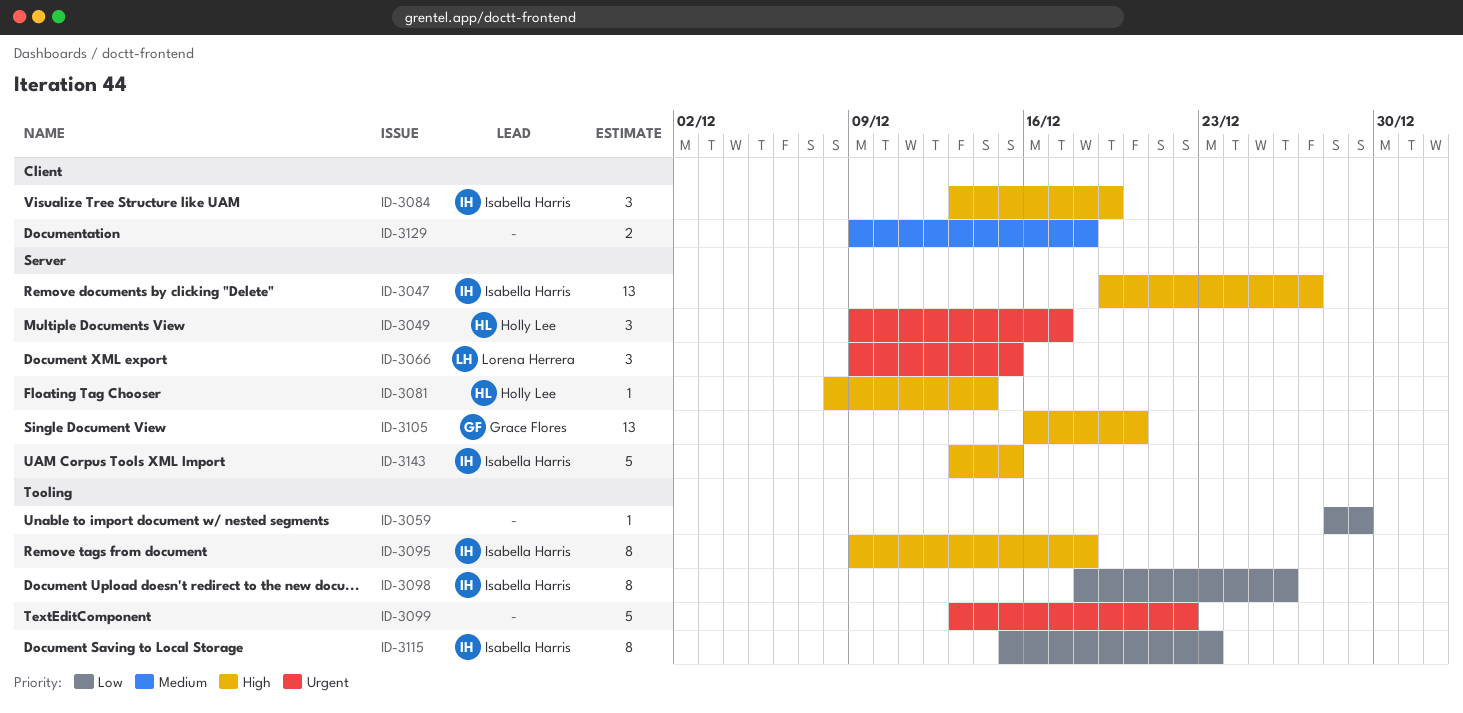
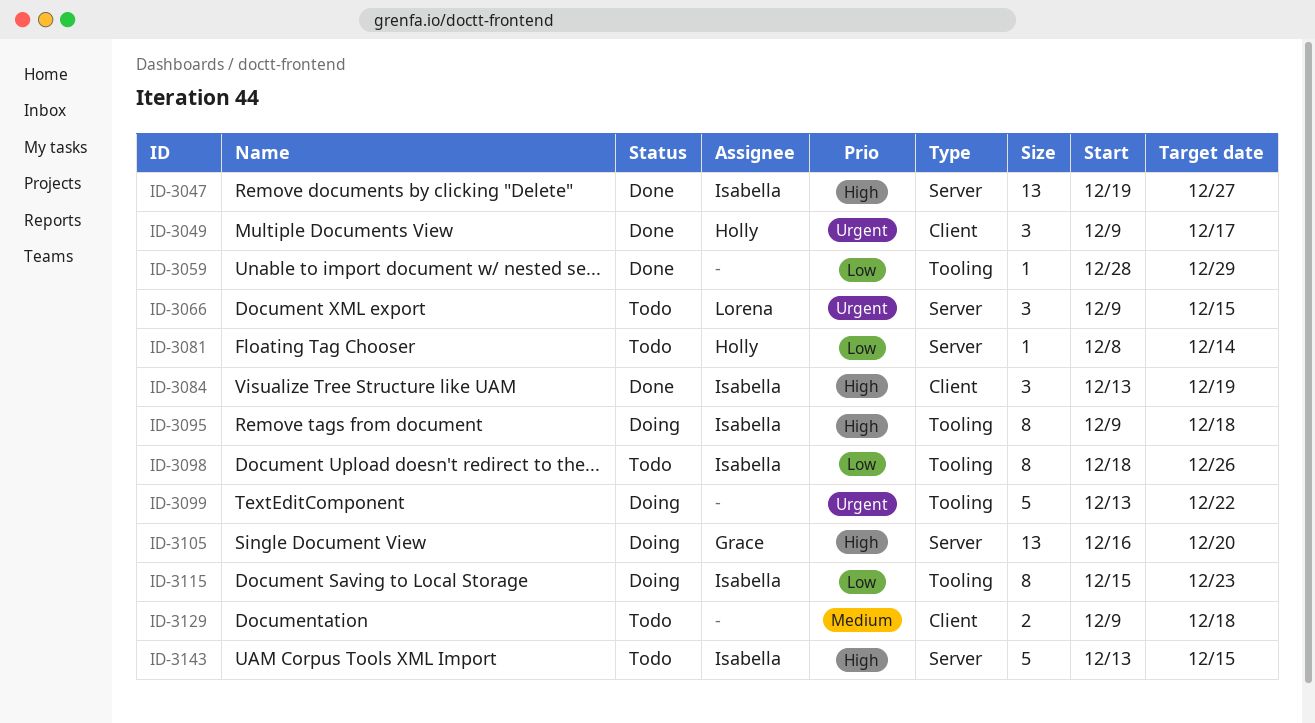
ID-3049, label: Server -> Client
ID-3081, priority: High -> Low

